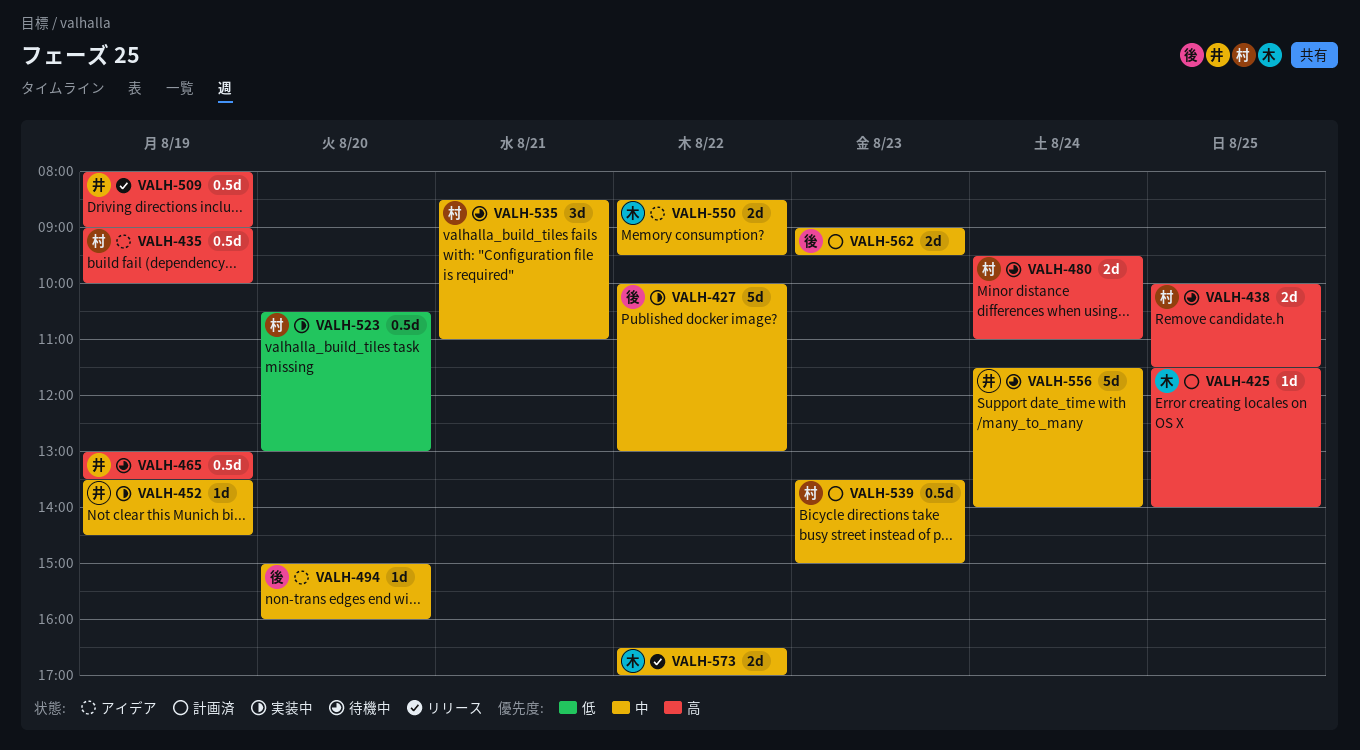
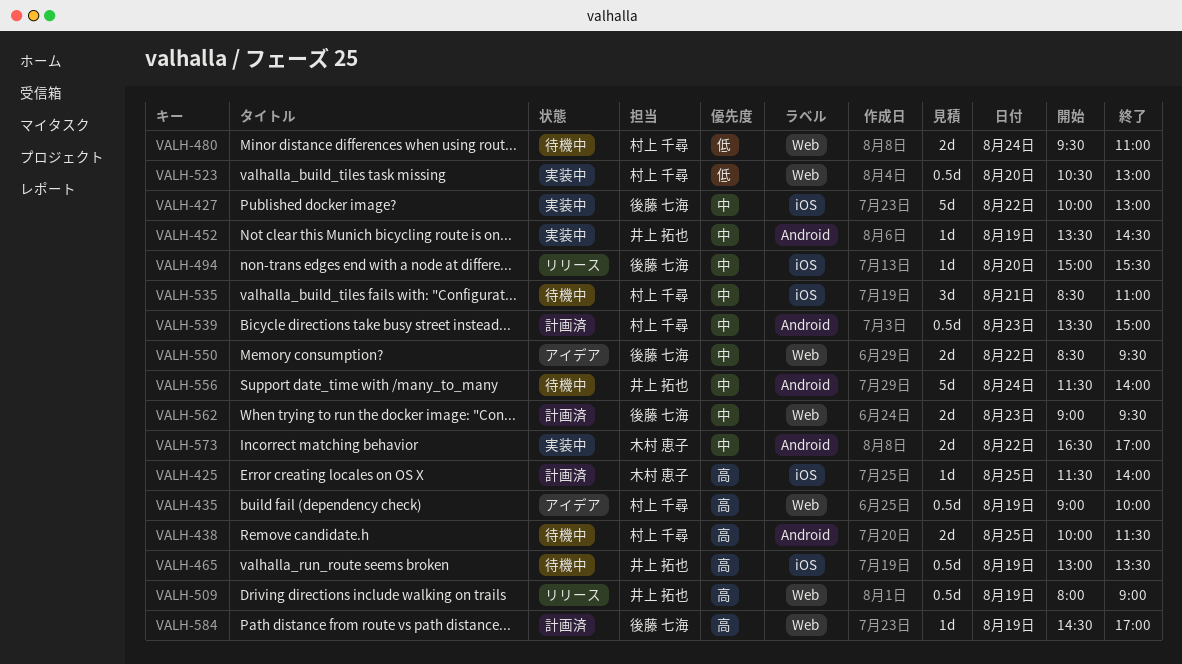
VALH-480, priority: 高 -> 低
VALH-494, status: アイデア -> リリース
VALH-494, ends: 16:00 -> 15:30
VALH-550, owner: 木村 恵子 -> 後藤 七海
VALH-573, status: リリース -> 実装中
VALH-584: none -> present

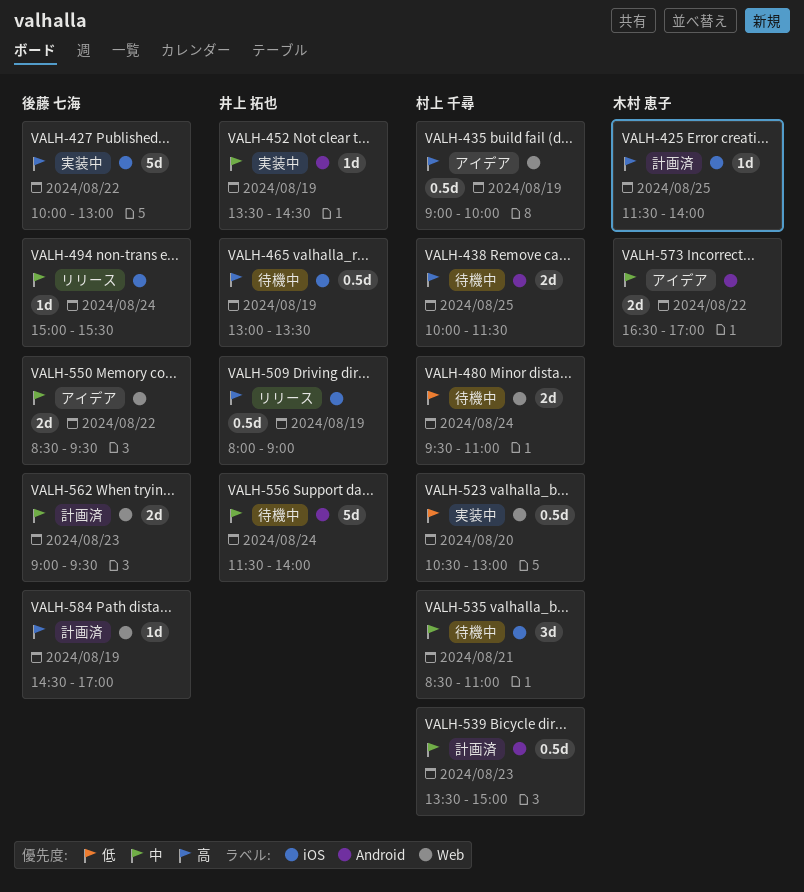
VALH-427, priority: 中 -> 高
VALH-494, day: Aug 20 -> Aug 24
VALH-509, label: Web -> iOS
VALH-573, status: 実装中 -> アイデア

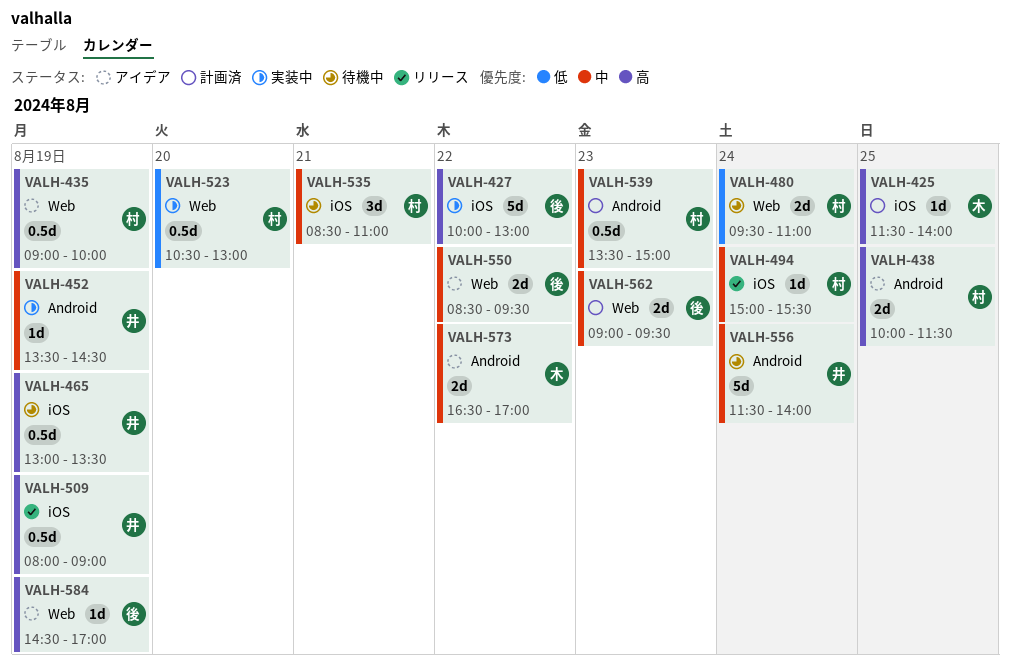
VALH-438, status: 待機中 -> アイデア
VALH-494, owner: 後藤 七海 -> 村上 千尋
VALH-584, status: 計画済 -> アイデア

